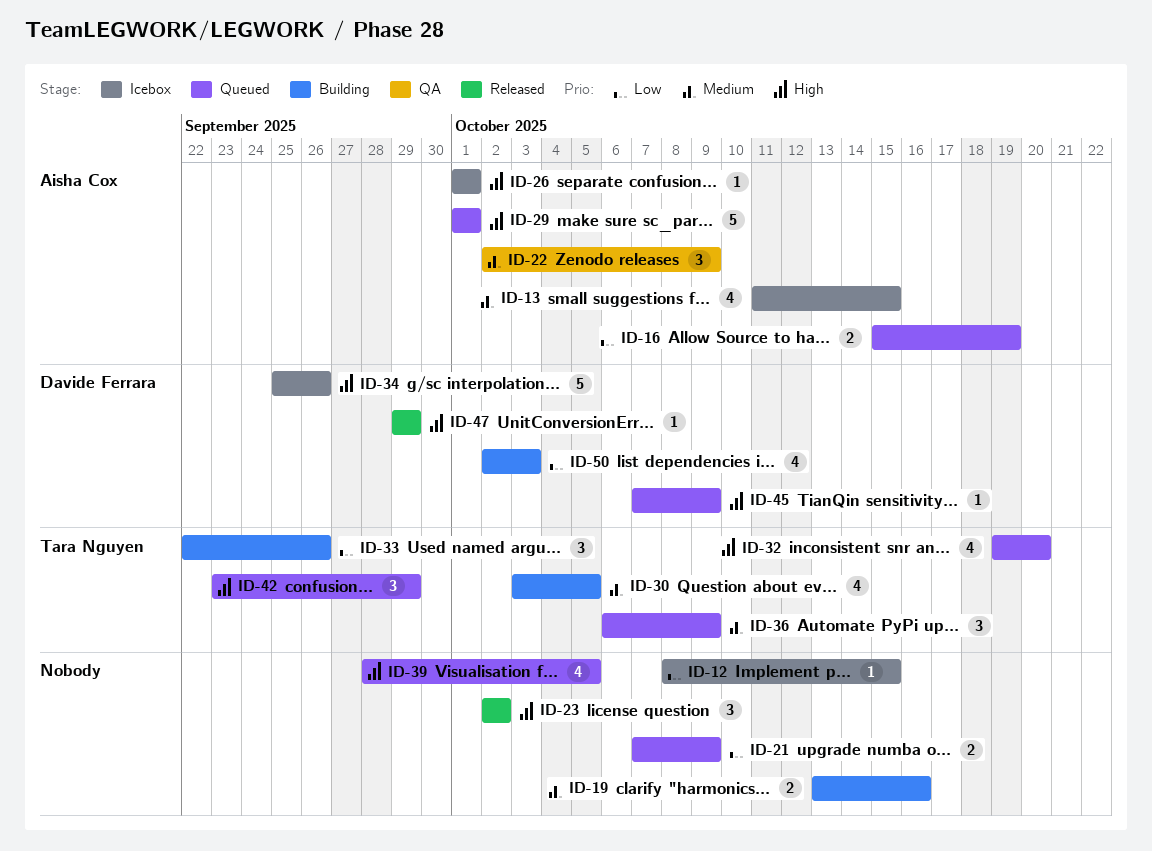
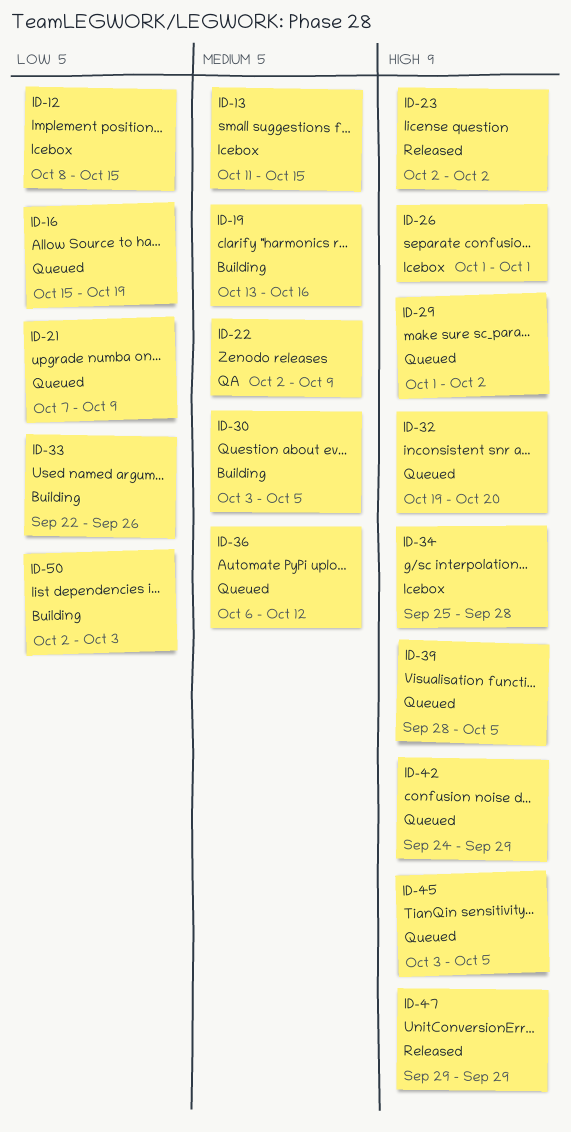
ID-29, due: Oct 1 -> Oct 2
ID-34, due: Sep 26 -> Sep 28
ID-36, due: Oct 9 -> Oct 12
ID-42, start: Sep 23 -> Sep 24
ID-45, start: Oct 7 -> Oct 3
ID-45, due: Oct 9 -> Oct 5

